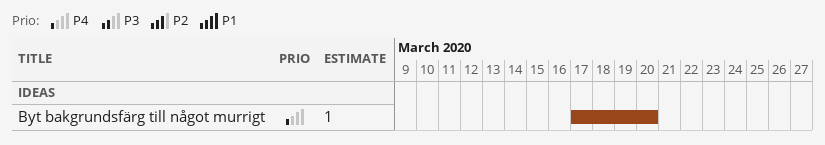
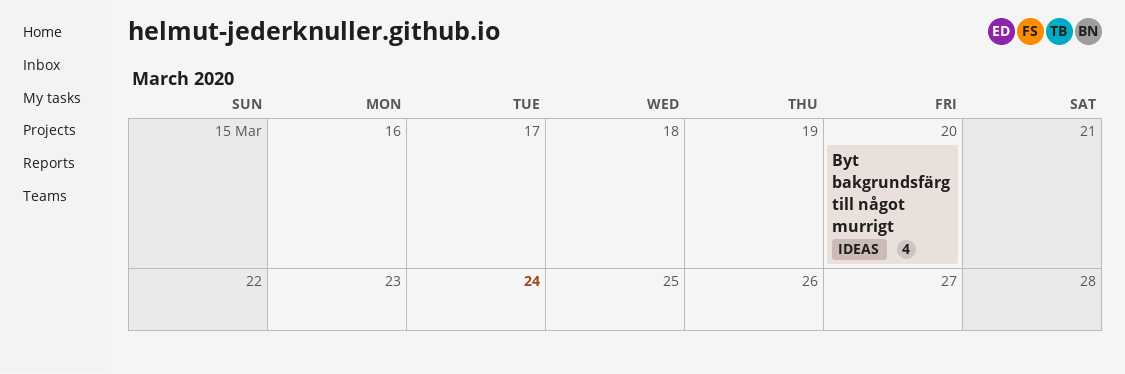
Byt bakgrundsfärg till något murrigt, estimate: 1 -> 4

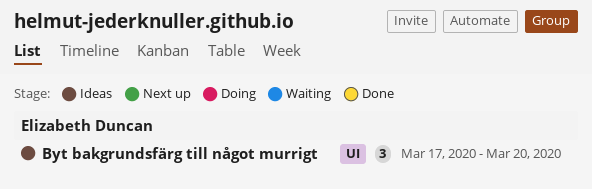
Byt bakgrundsfärg till något murrigt, estimate: 4 -> 3

